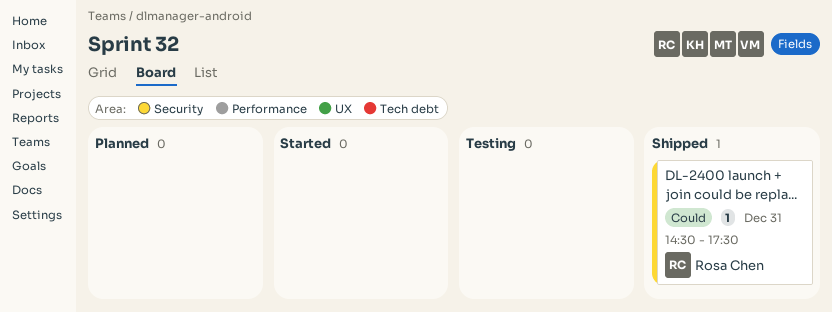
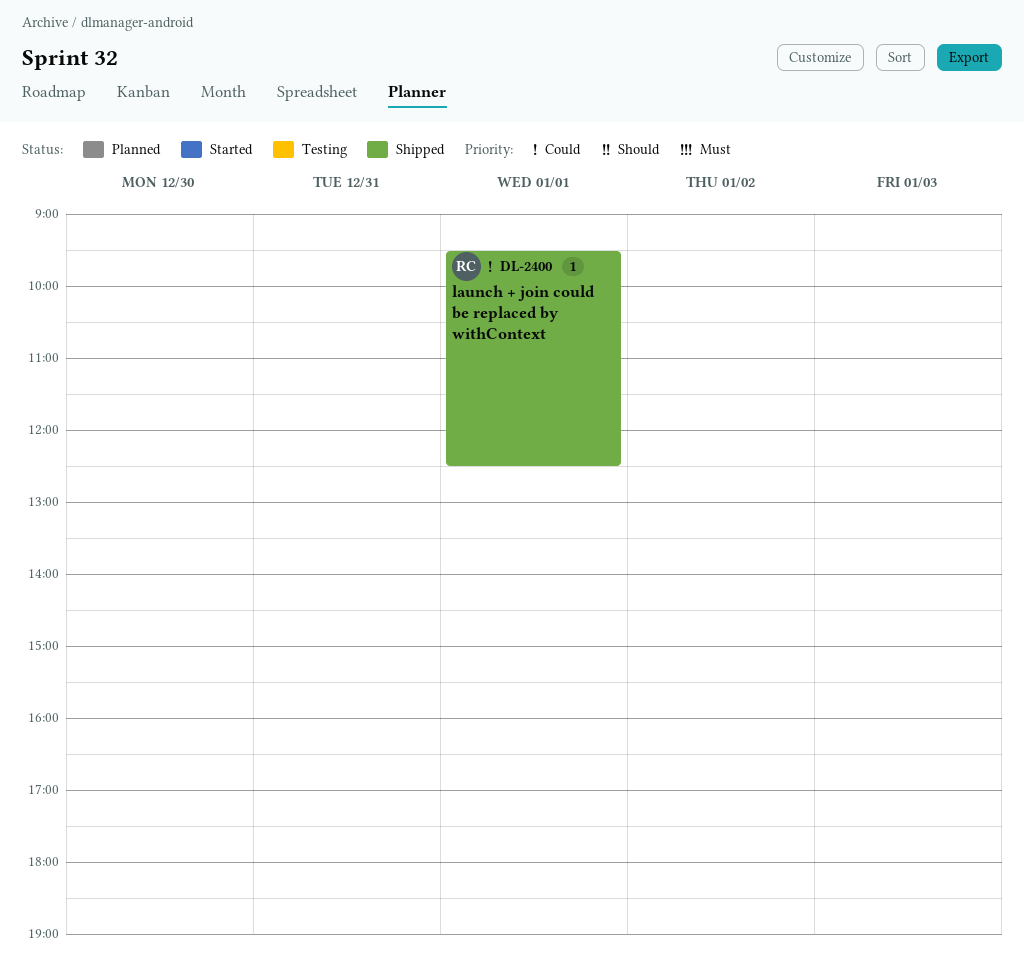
DL-2400, day: Dec 31 -> Jan 1
DL-2400, begins: 14:30 -> 09:30
DL-2400, ends: 17:30 -> 12:30

